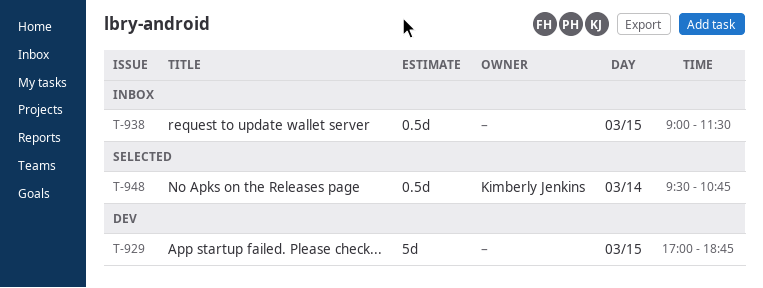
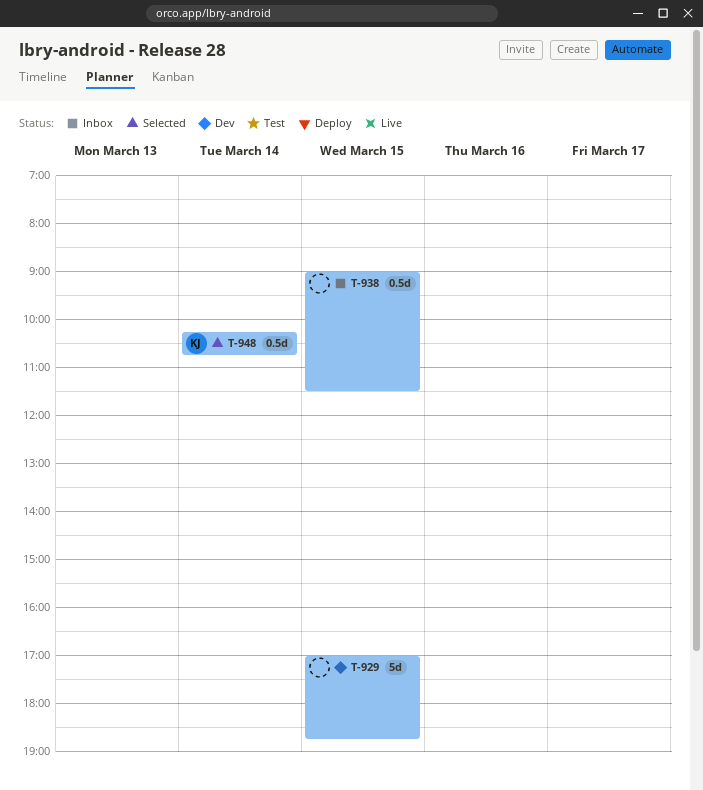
T-948, begins: 09:30 -> 10:15

